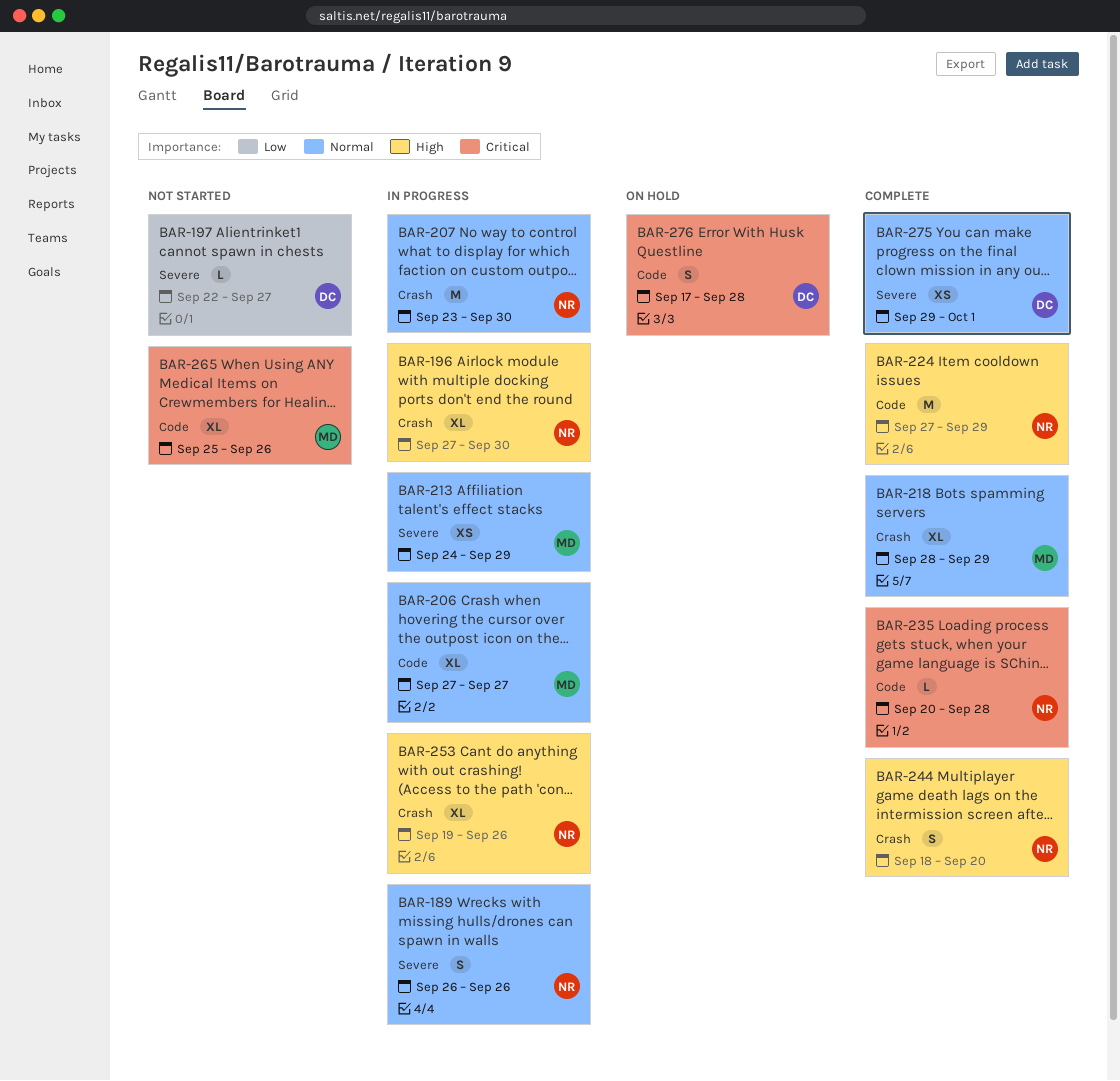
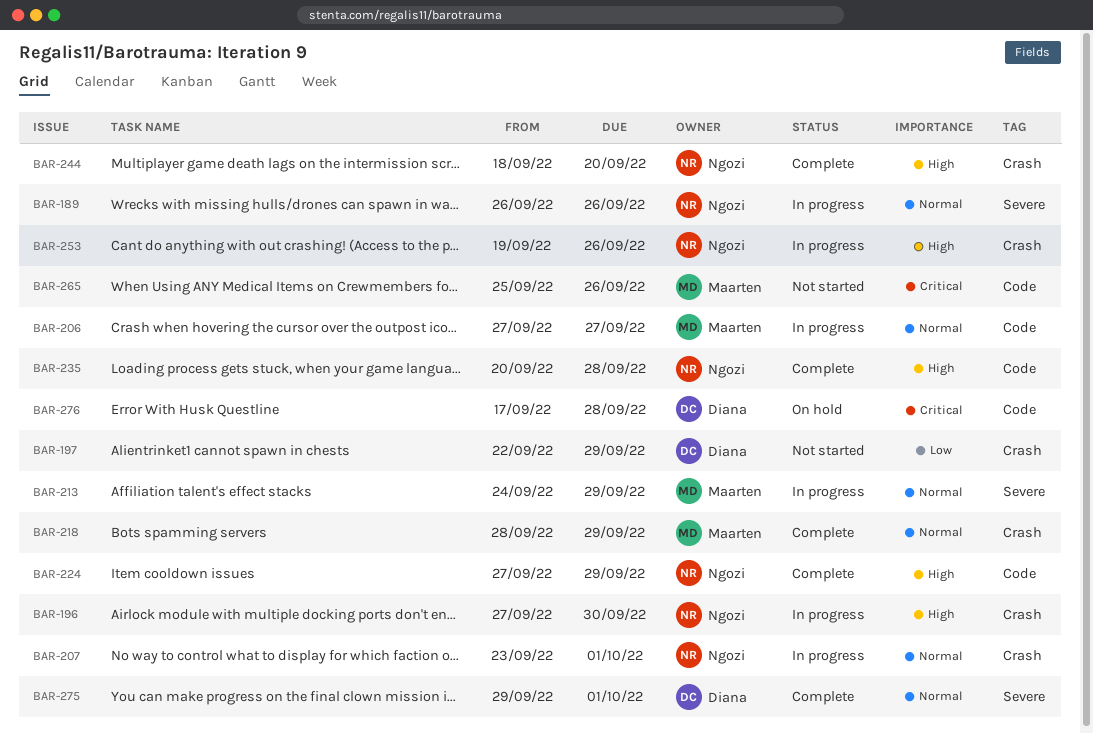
BAR-197, label: Severe -> Crash
BAR-197, due: Sep 27 -> Sep 29
BAR-207, due: Sep 30 -> Oct 1
BAR-235, priority: Critical -> High

